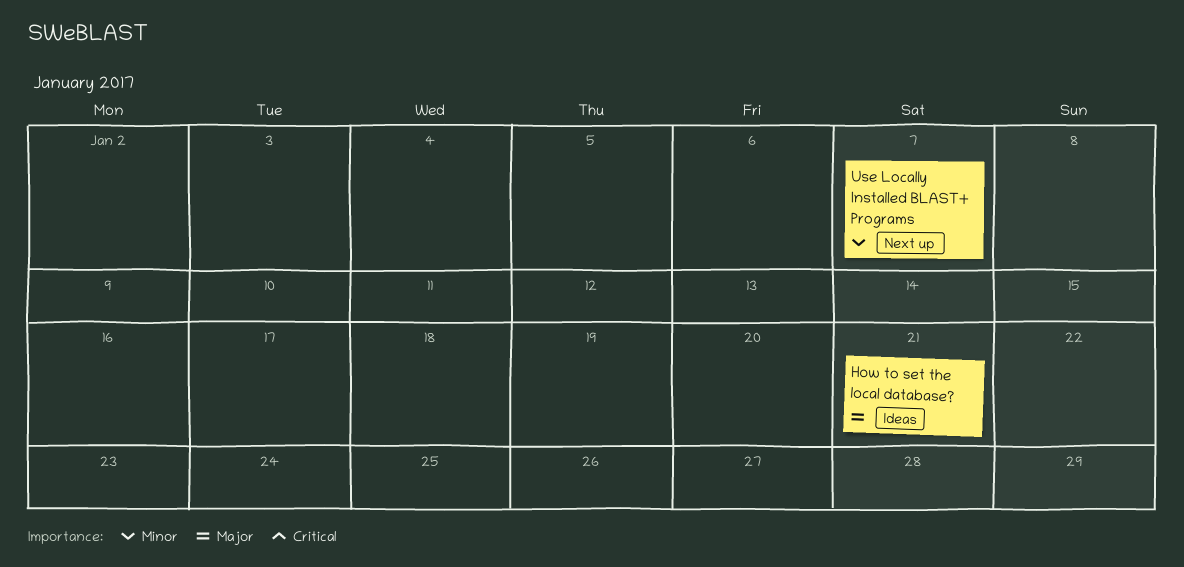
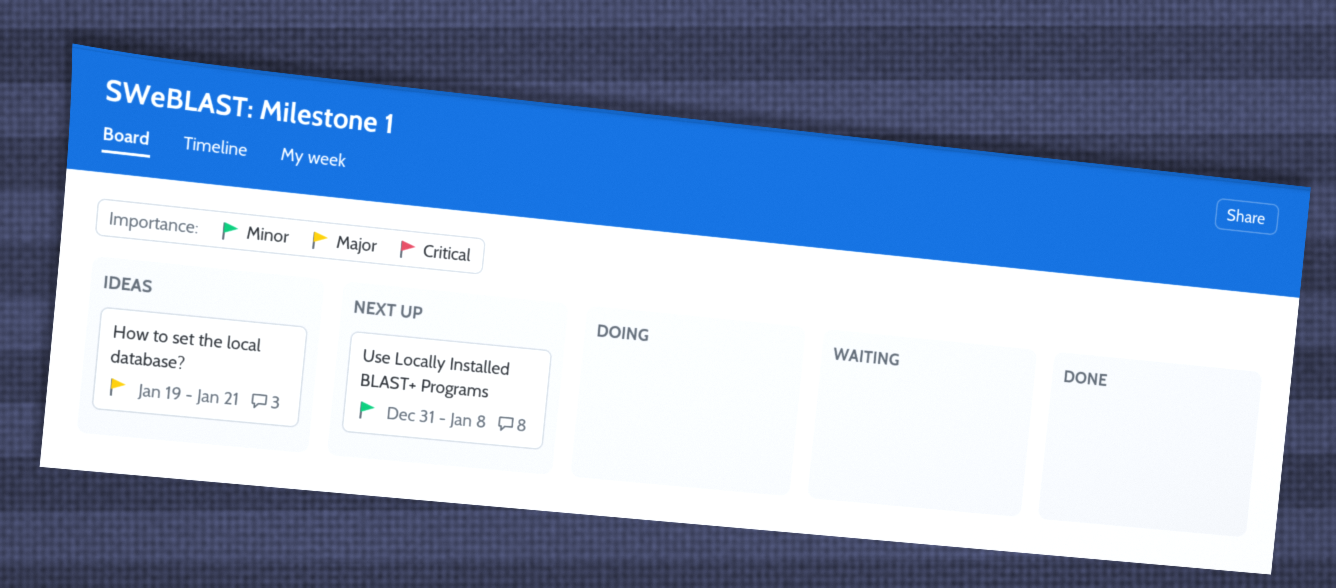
Use Locally Installed BLAST+ Programs, due: Jan 7 -> Jan 8

